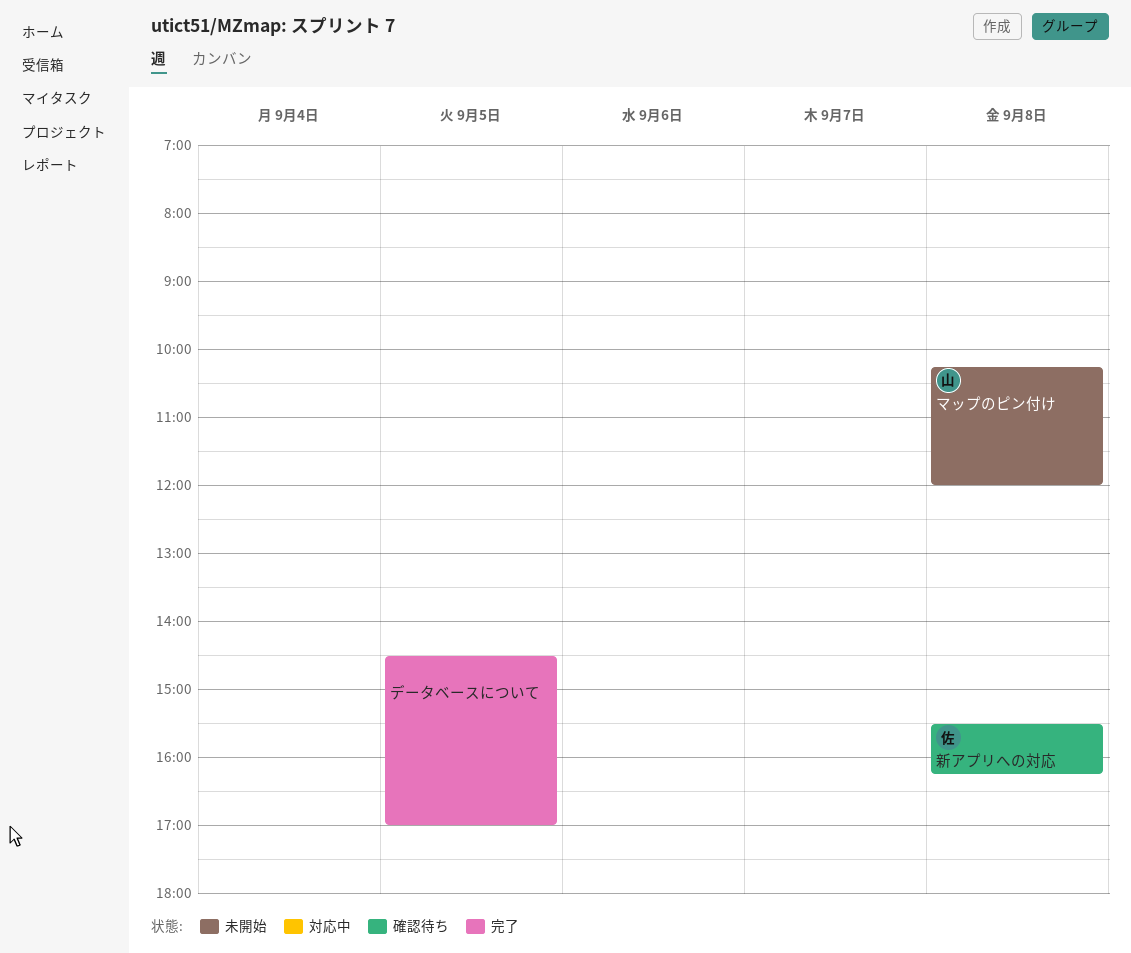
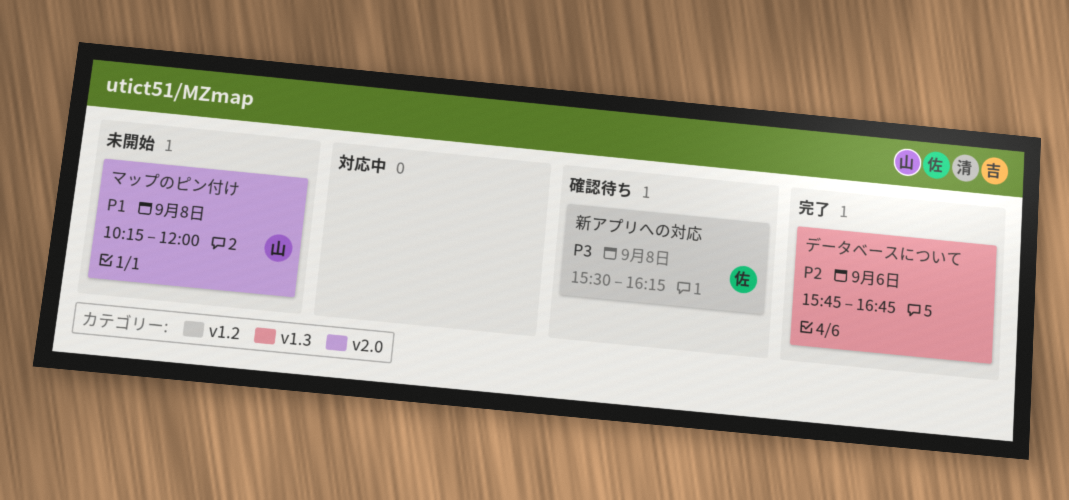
データベースについて, day: Sep 5 -> Sep 6
データベースについて, begins: 14:30 -> 15:45
データベースについて, ends: 17:00 -> 16:45

